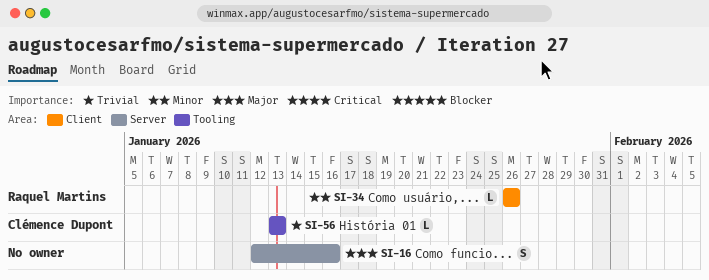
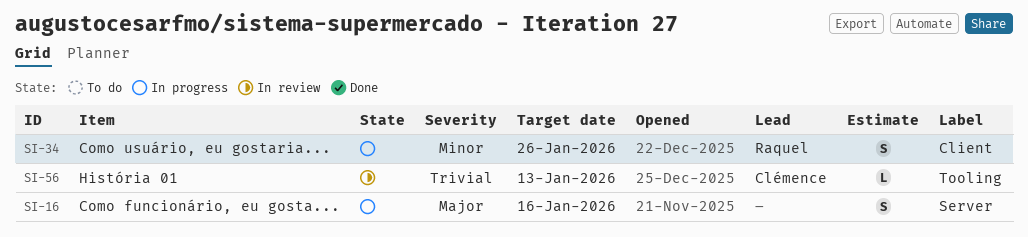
SI-34, estimate: L -> S

